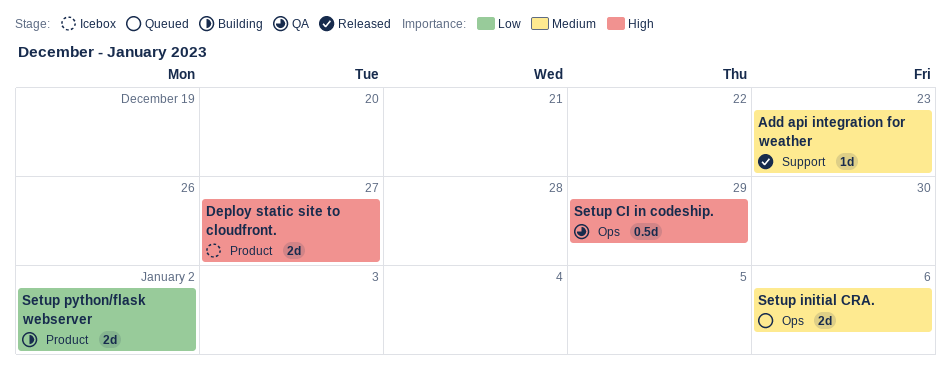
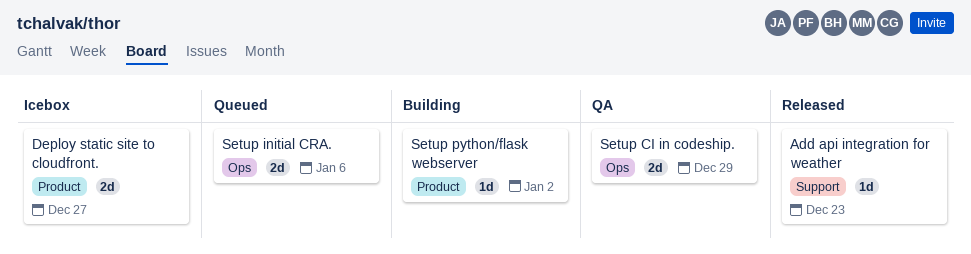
Setup CI in codeship., estimate: 0.5d -> 2d
Setup python/flask webserver, estimate: 2d -> 1d

